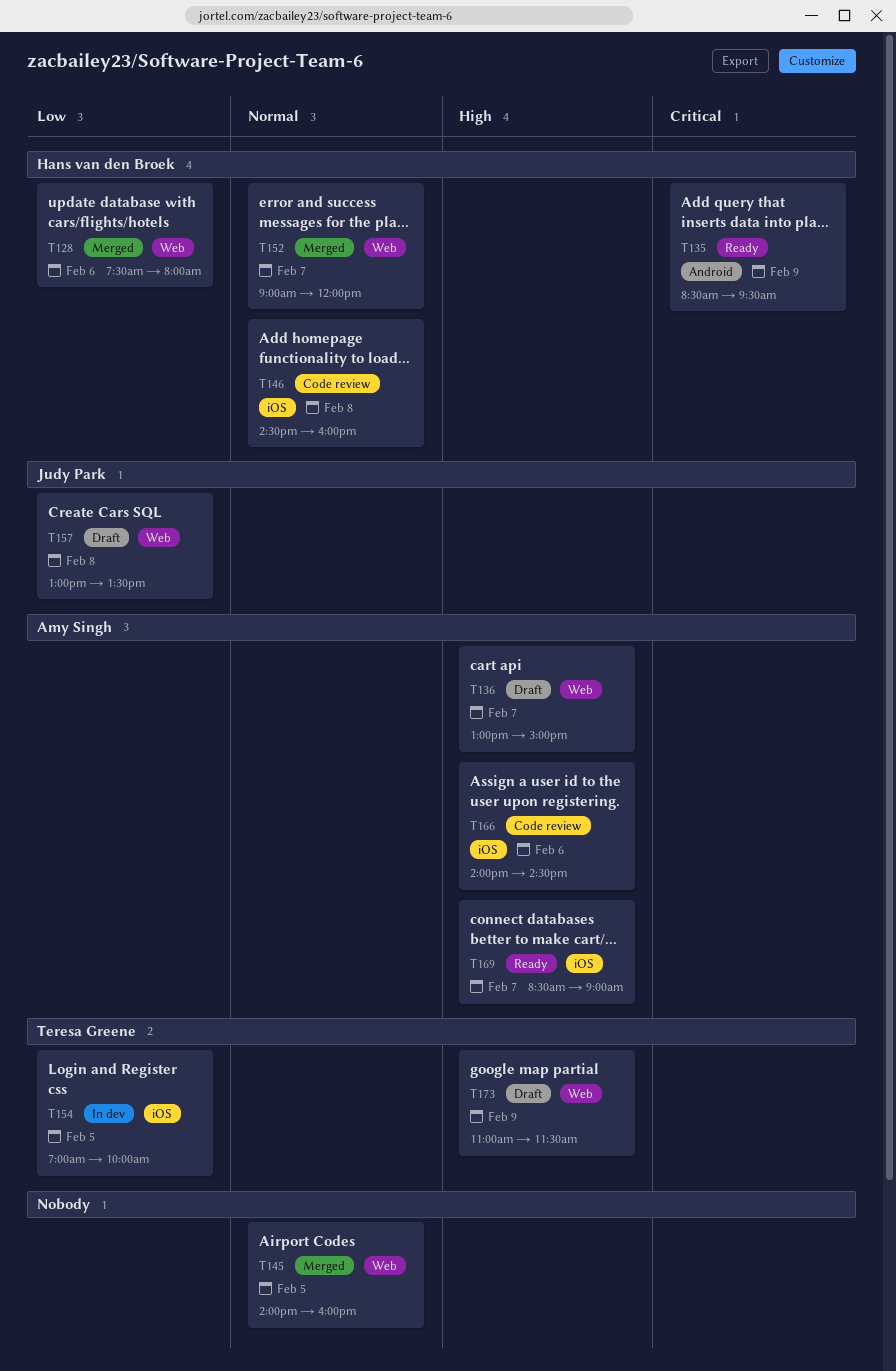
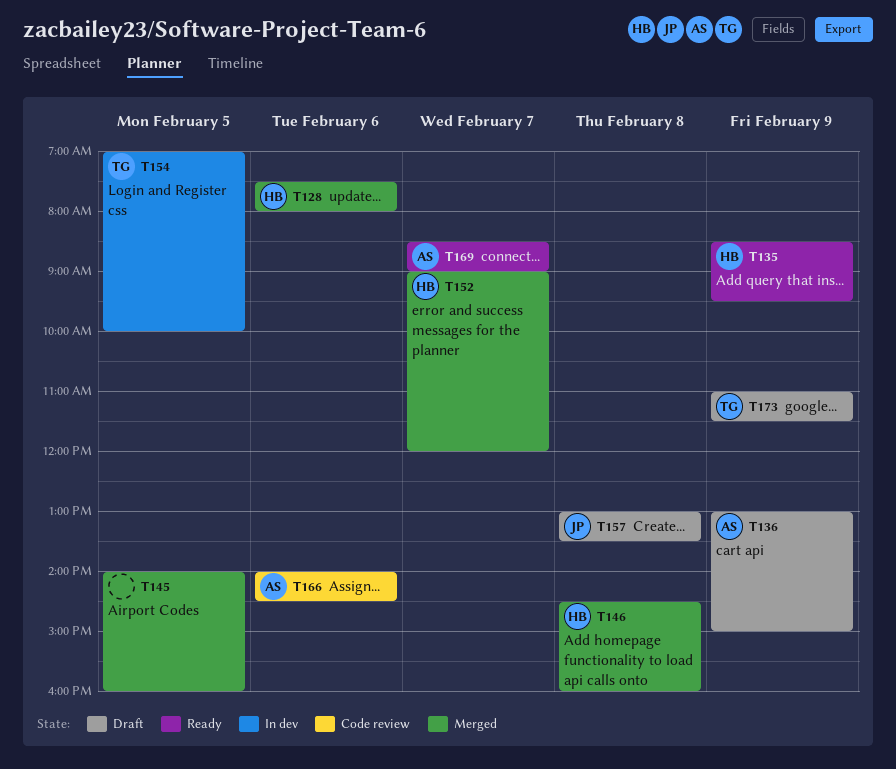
T136, day: Feb 7 -> Feb 9
T146, status: Code review -> Merged

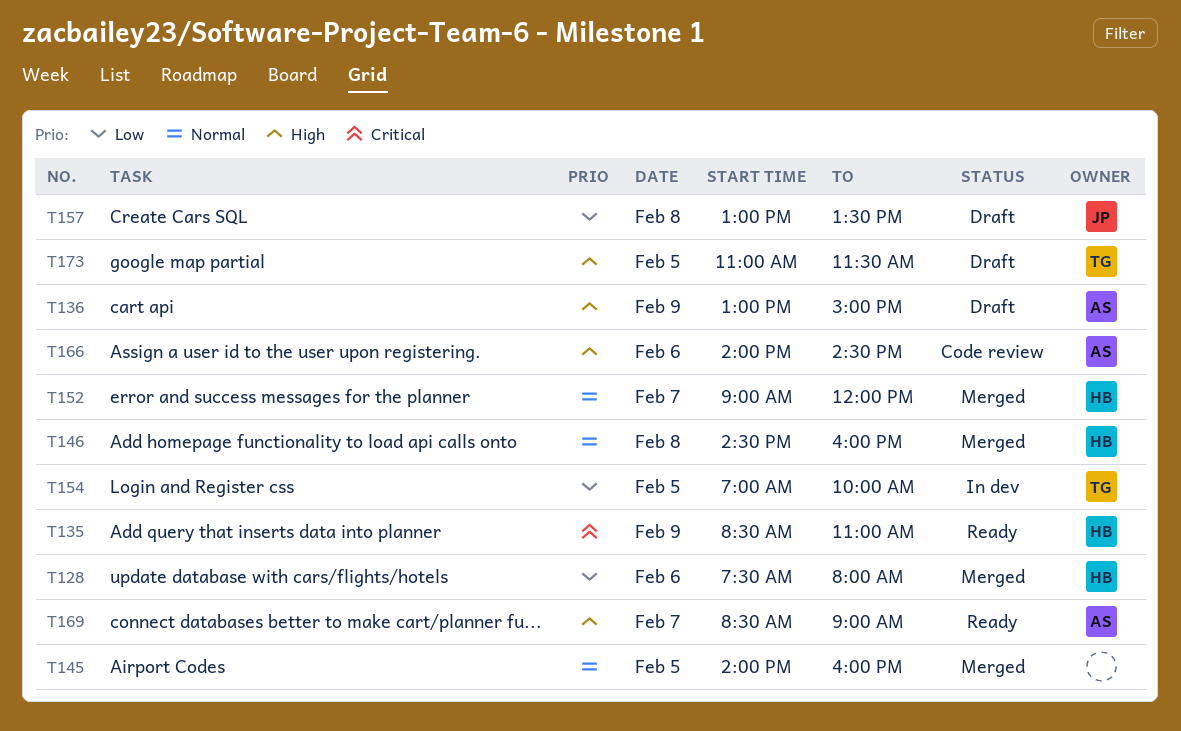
T135, ends: 09:30 -> 11:00
T173, day: Feb 9 -> Feb 5

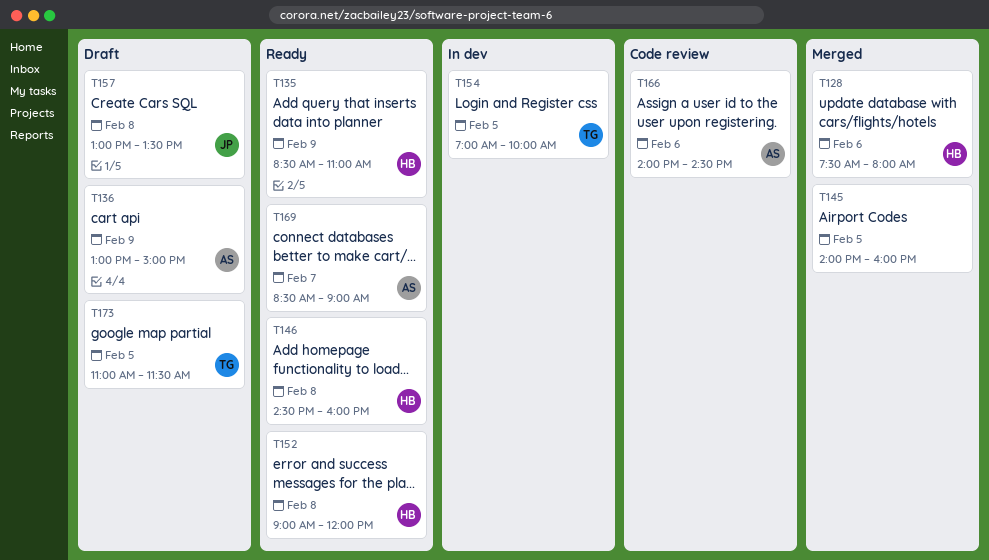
T146, status: Merged -> Ready
T152, status: Merged -> Ready
T152, day: Feb 7 -> Feb 8

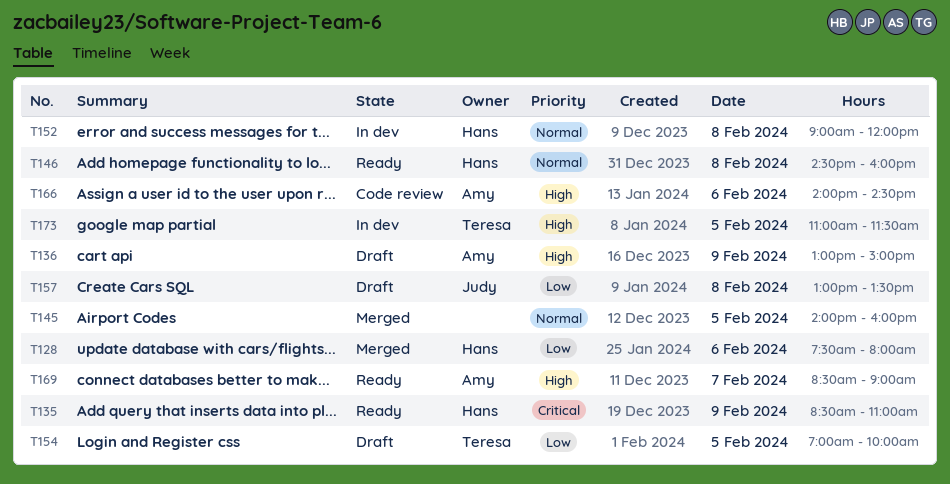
T152, status: Ready -> In dev
T154, status: In dev -> Draft
T173, status: Draft -> In dev

